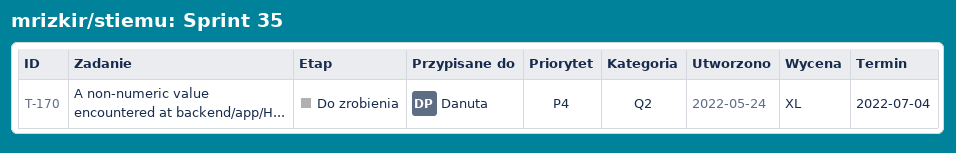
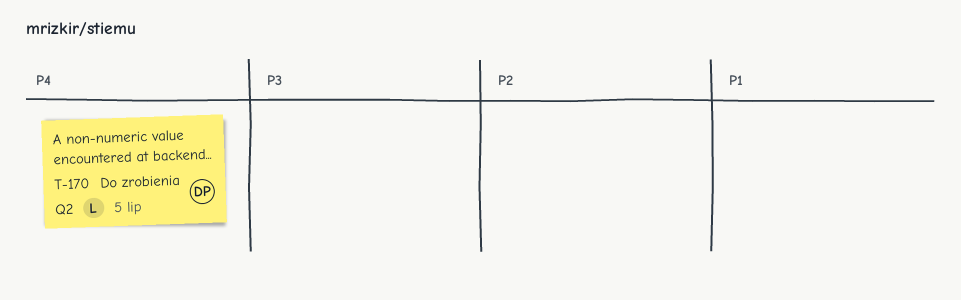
T-170, estimate: XL -> L
T-170, due: Jul 4 -> Jul 5

